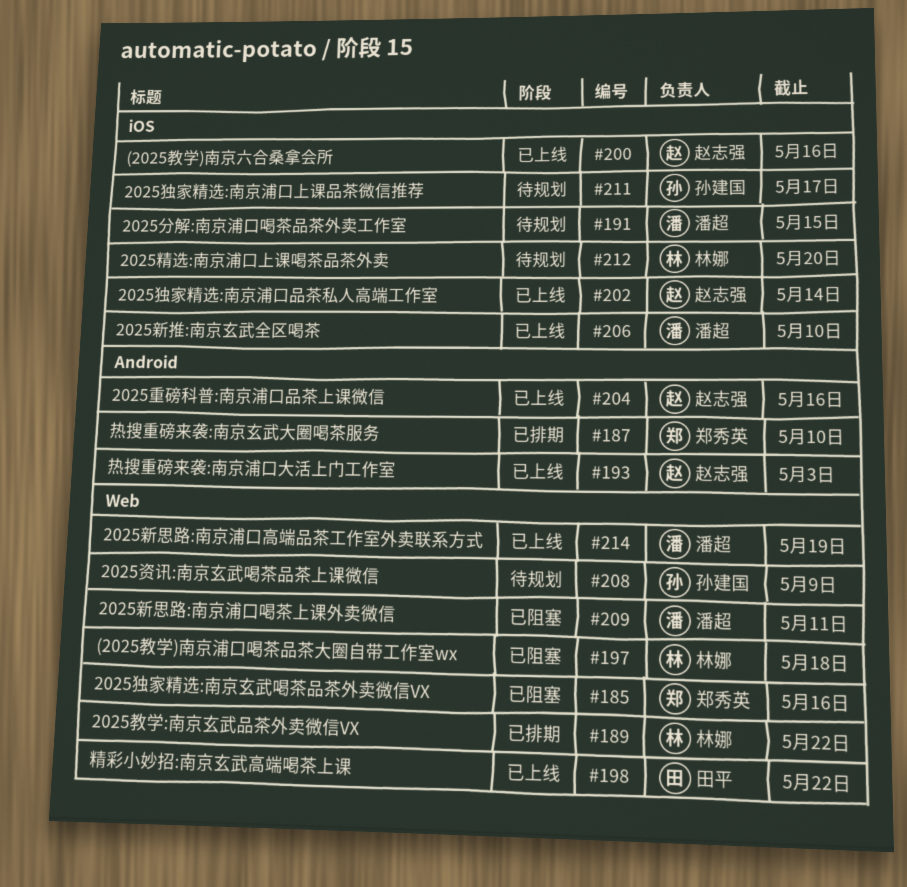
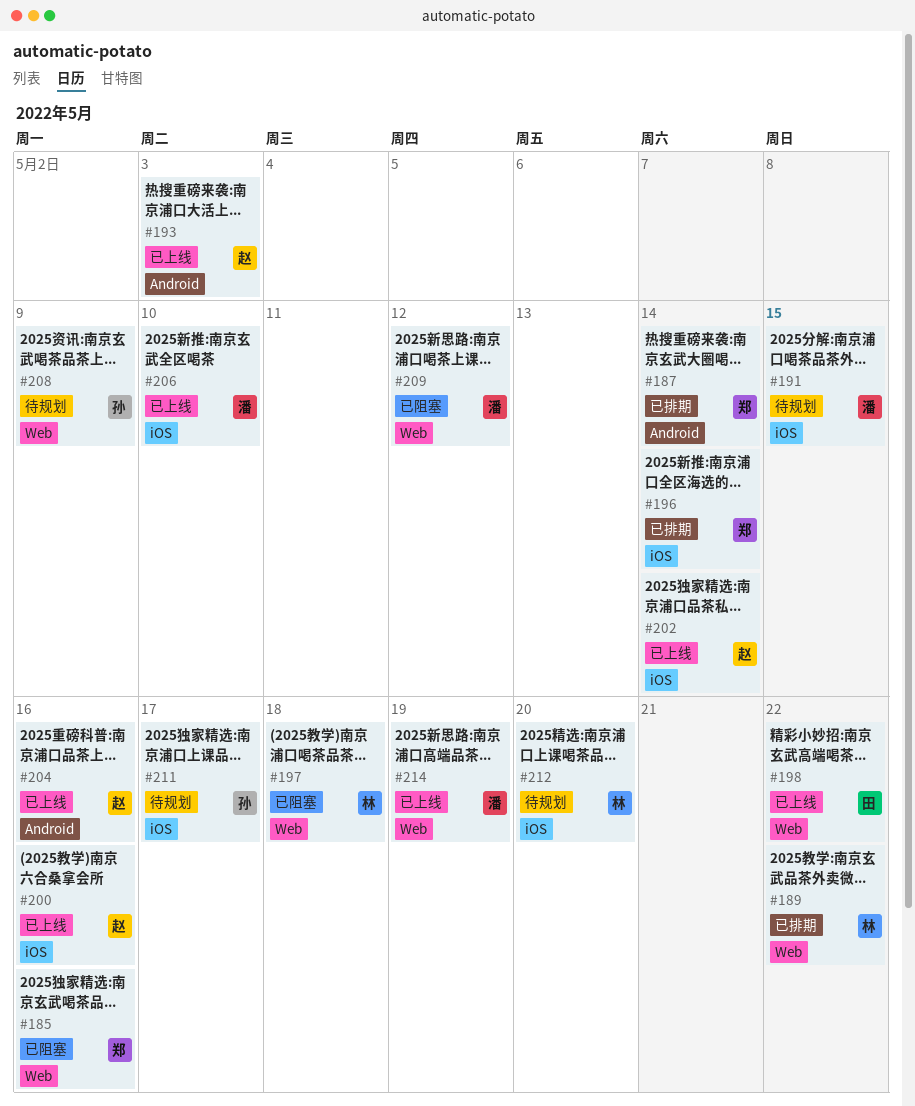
#187, due: May 10 -> May 14
#196: none -> present
#209, due: May 11 -> May 12

